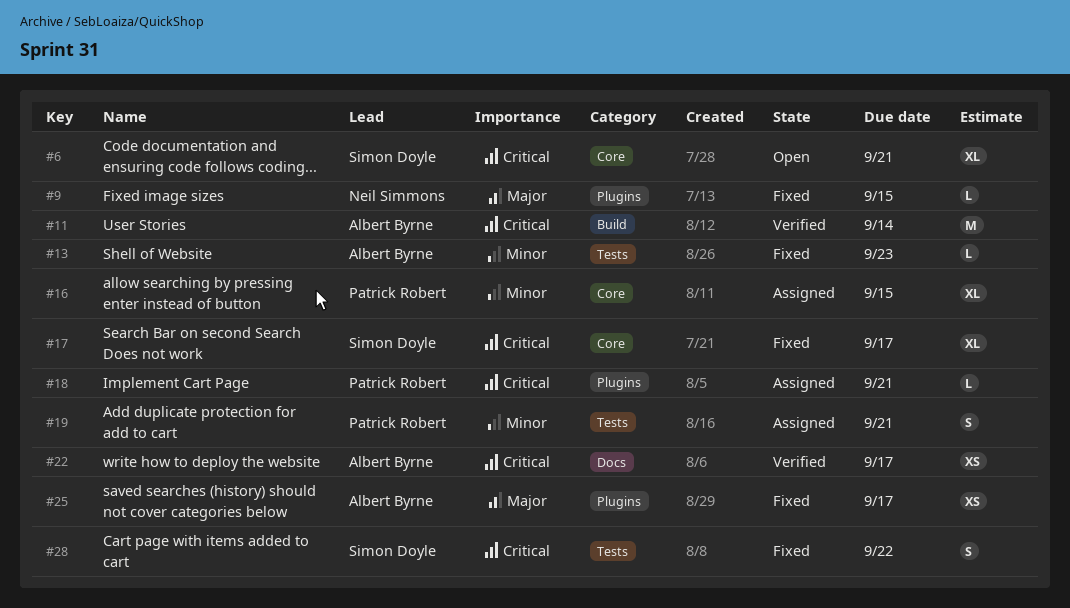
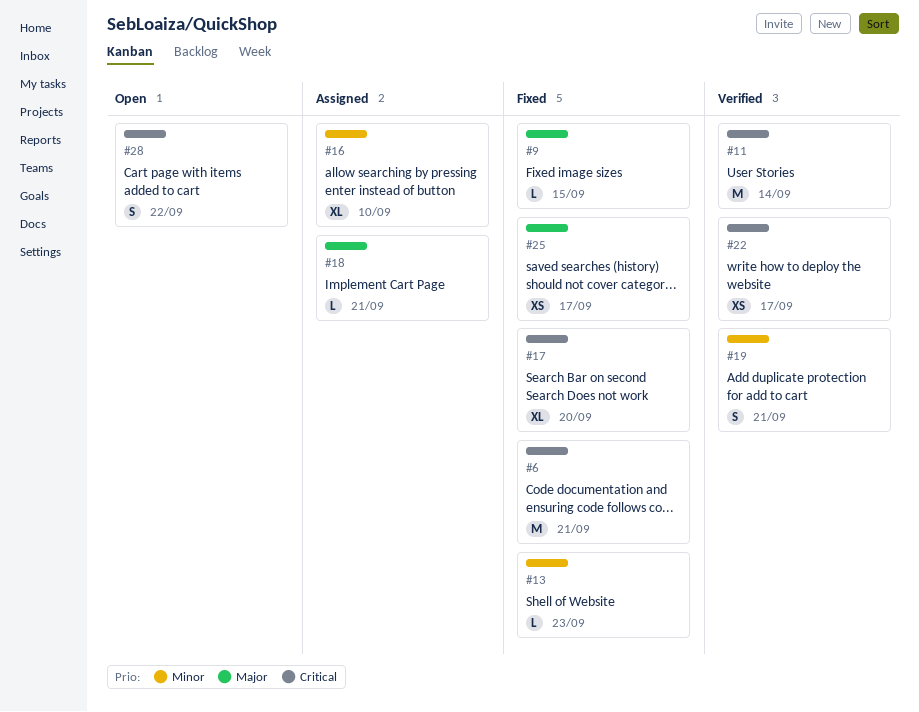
#6, status: Open -> Fixed
#6, estimate: XL -> M
#16, due: Sep 15 -> Sep 10
#17, due: Sep 17 -> Sep 20
#18, priority: Critical -> Major
#19, status: Assigned -> Verified
#28, status: Fixed -> Open

